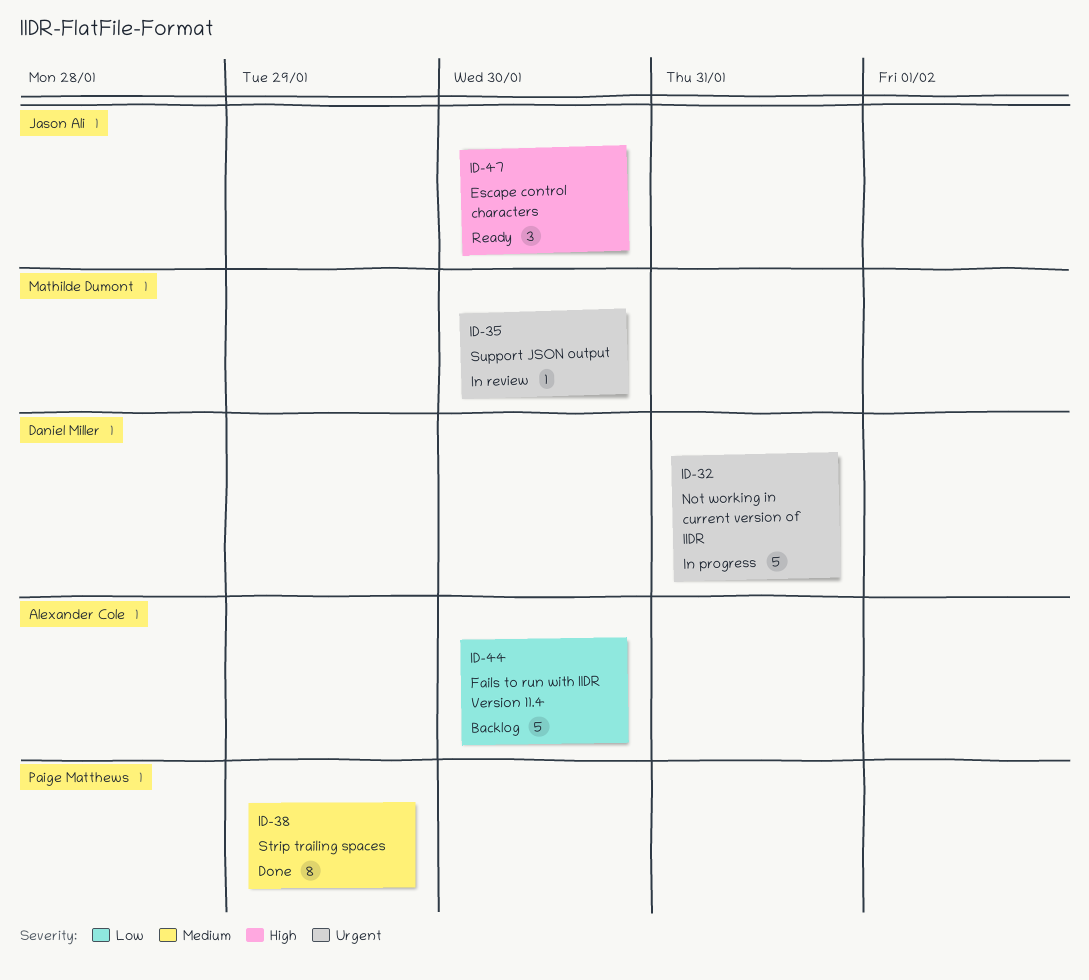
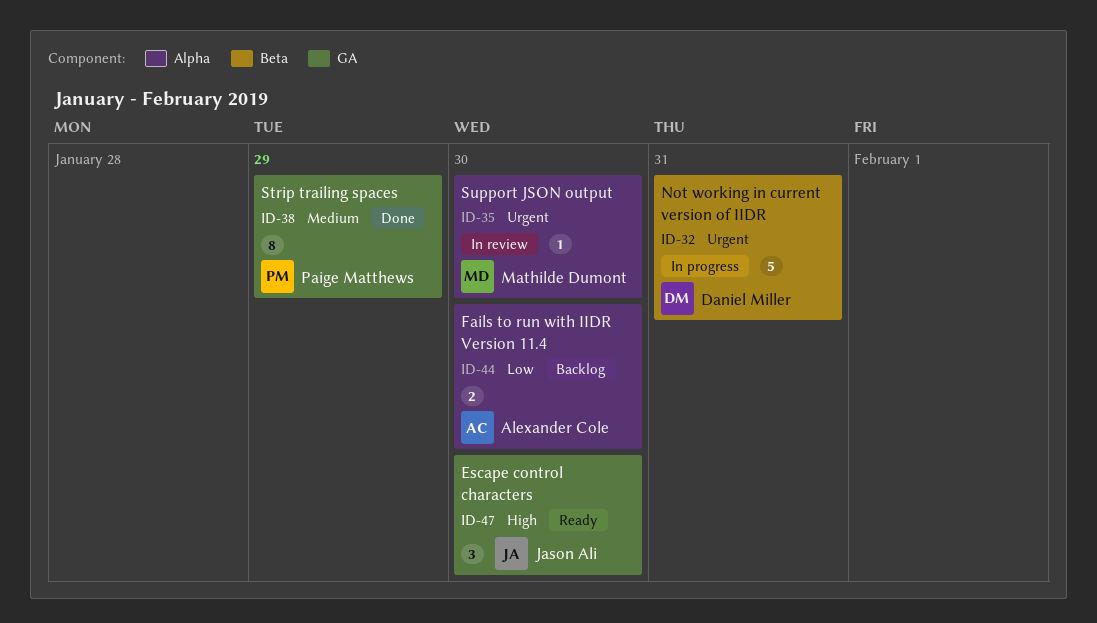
ID-44, estimate: 5 -> 2

